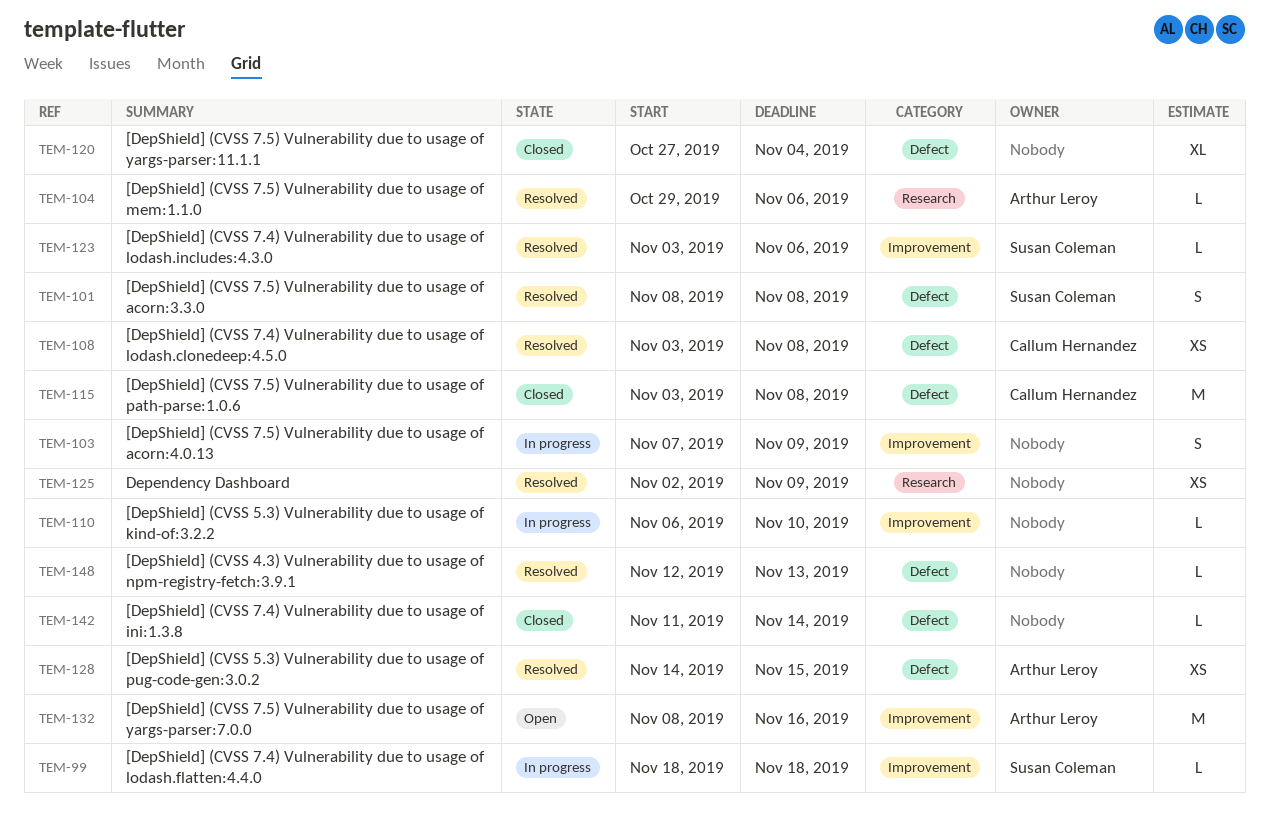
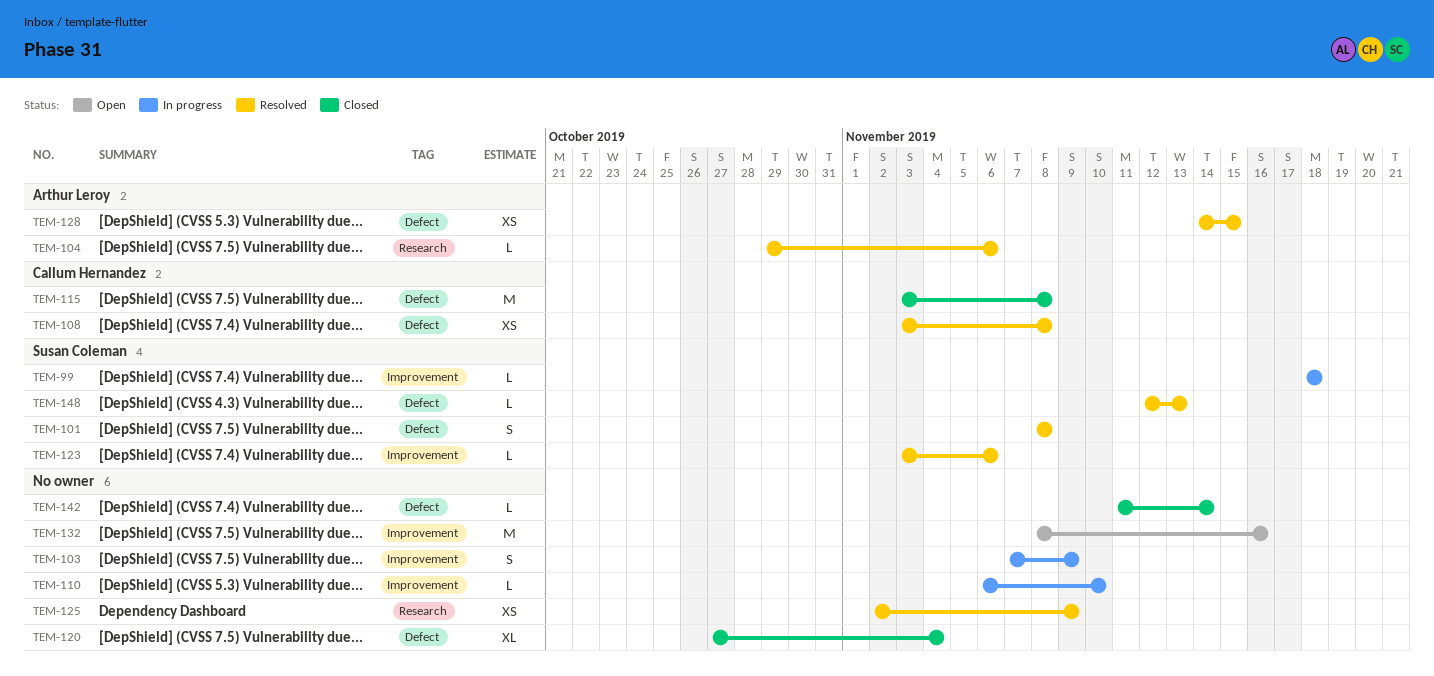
TEM-132, owner: Arthur Leroy -> none
TEM-148, owner: none -> Susan Coleman

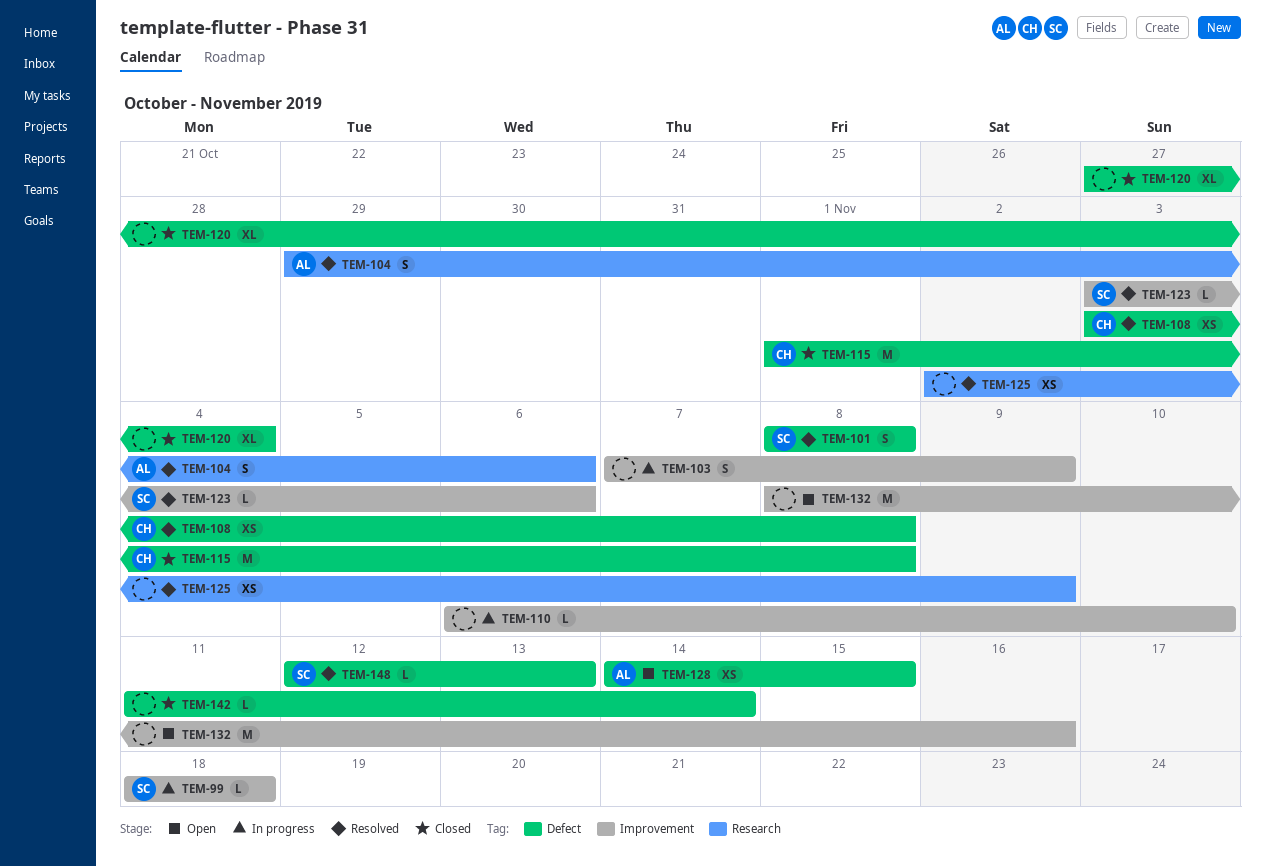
TEM-104, estimate: L -> S
TEM-115, start: Nov 3 -> Nov 1
TEM-128, status: Resolved -> Open

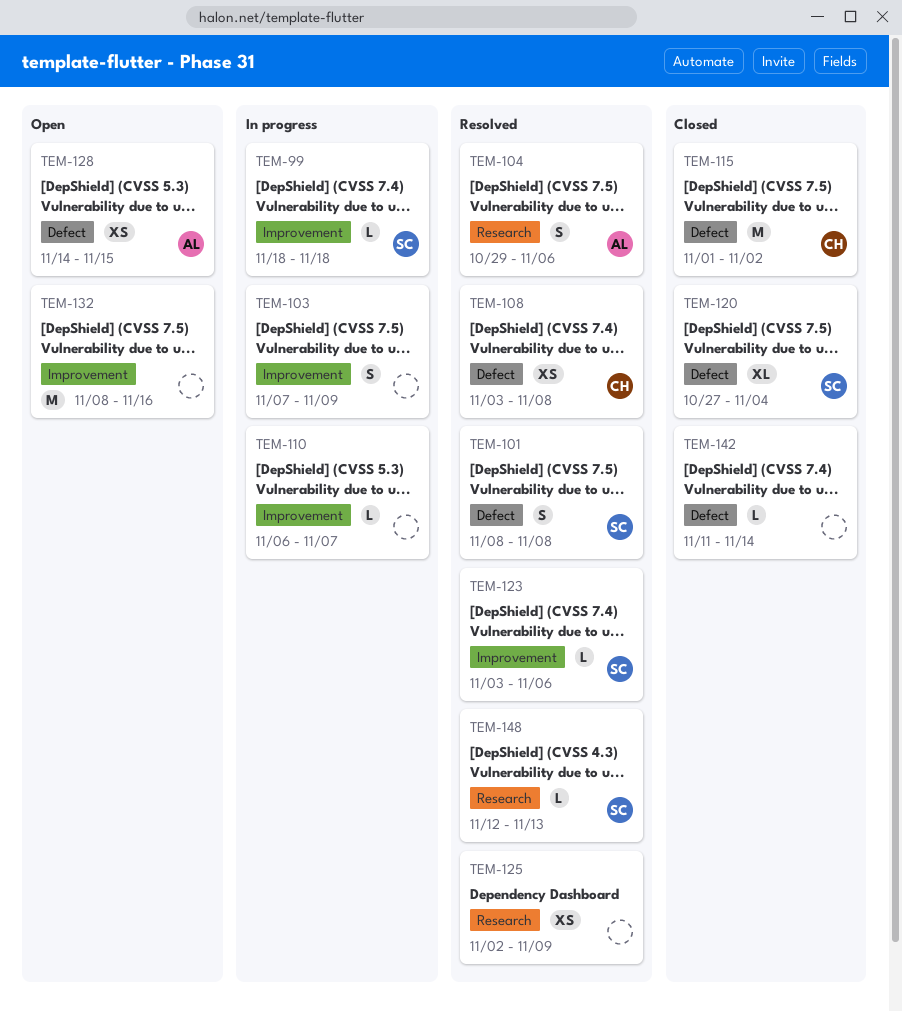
TEM-110, due: Nov 10 -> Nov 7
TEM-115, due: Nov 8 -> Nov 2
TEM-120, owner: none -> SC
TEM-148, label: Defect -> Research

